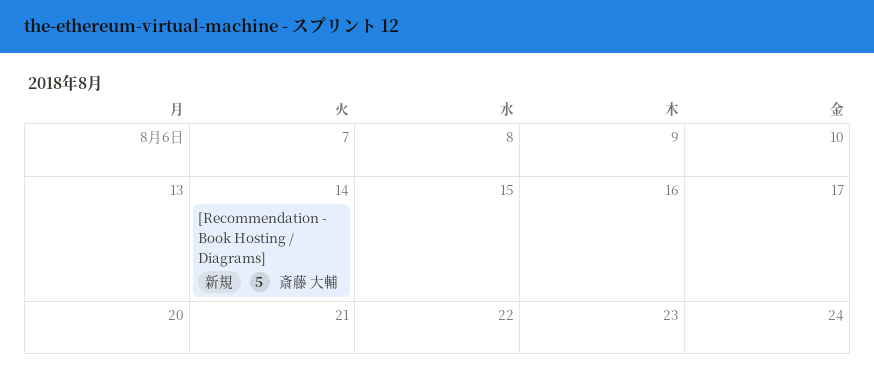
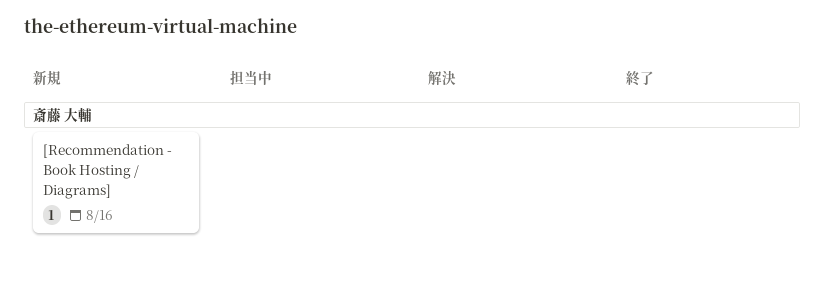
[Recommendation - Book Hosting / Diagrams], estimate: 5 -> 1
[Recommendation - Book Hosting / Diagrams], due: Aug 14 -> Aug 16

